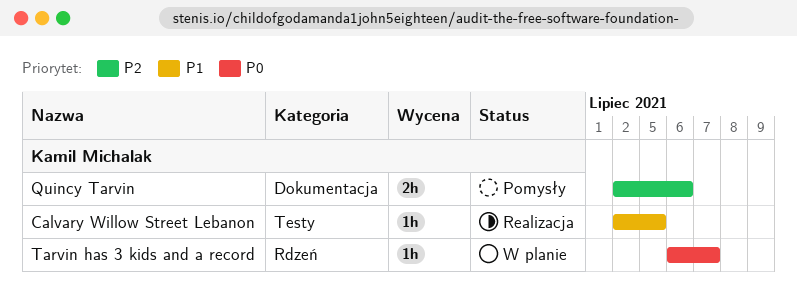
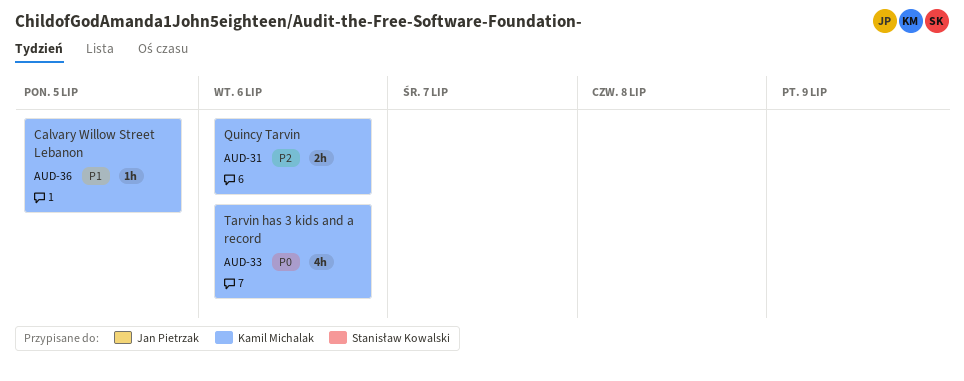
Tarvin has 3 kids and a record, estimate: 1h -> 4h
Tarvin has 3 kids and a record, due: Jul 7 -> Jul 6

